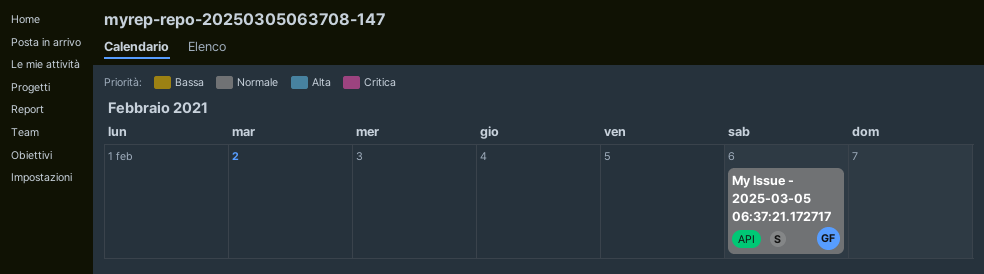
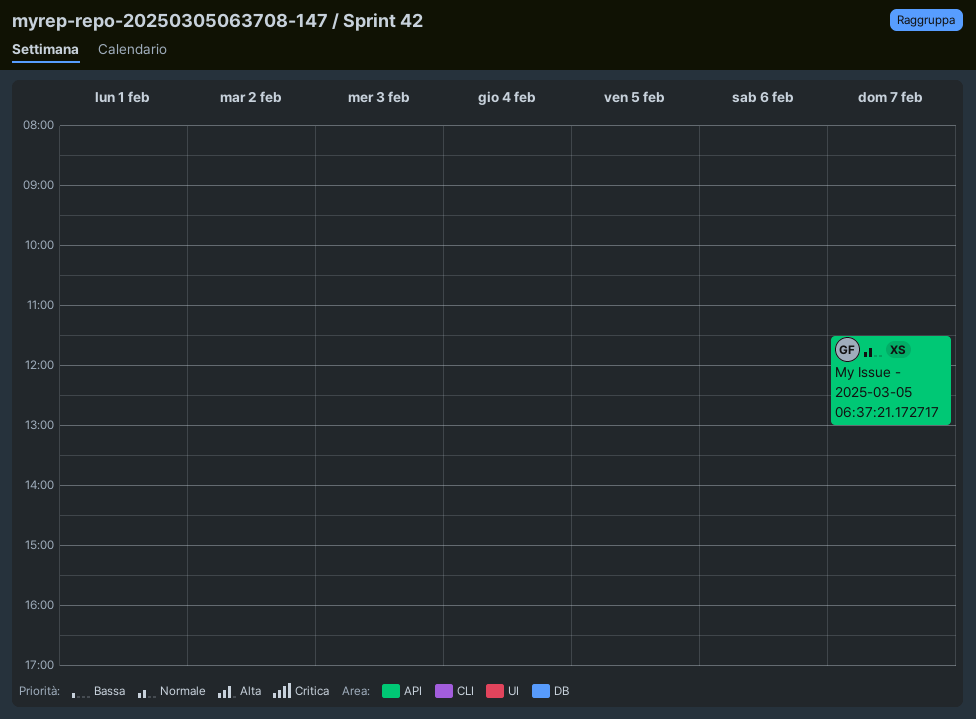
My Issue - 2025-03-05 06:37:21.172717, estimate: S -> XS
My Issue - 2025-03-05 06:37:21.172717, day: Feb 6 -> Feb 7

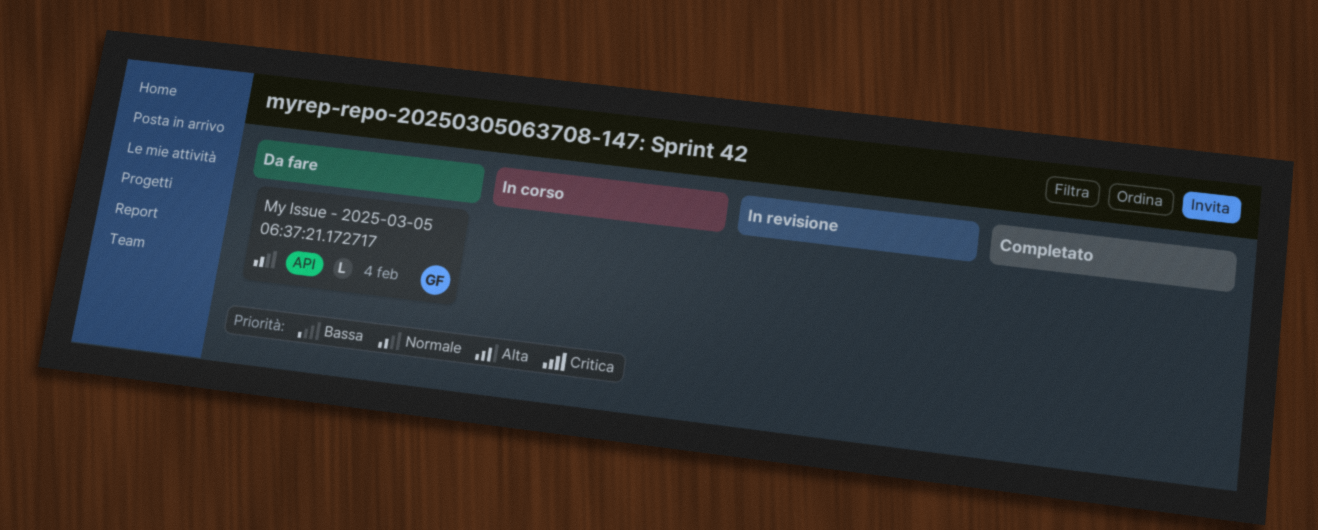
My Issue - 2025-03-05 06:37:21.172717, estimate: XS -> L
My Issue - 2025-03-05 06:37:21.172717, day: Feb 7 -> Feb 4

